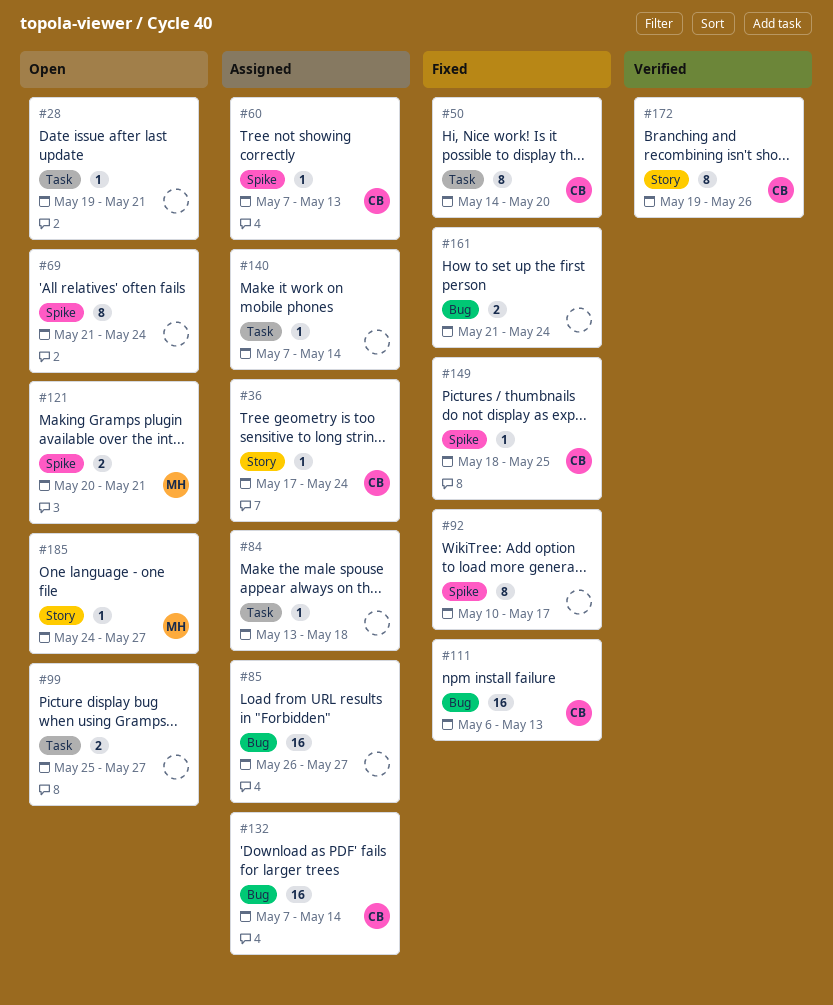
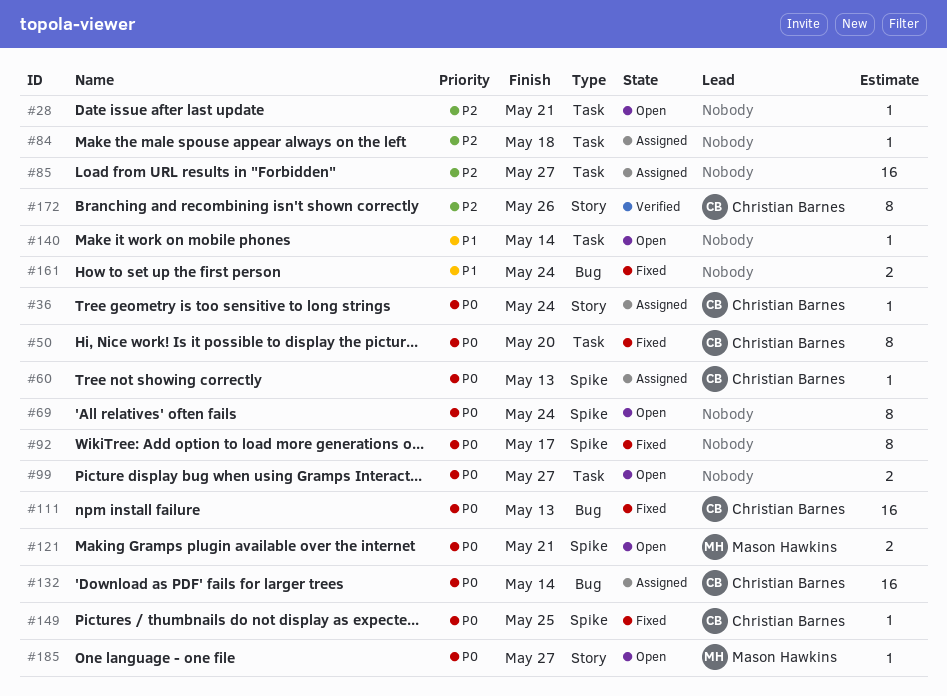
#85, label: Bug -> Task
#140, status: Assigned -> Open

